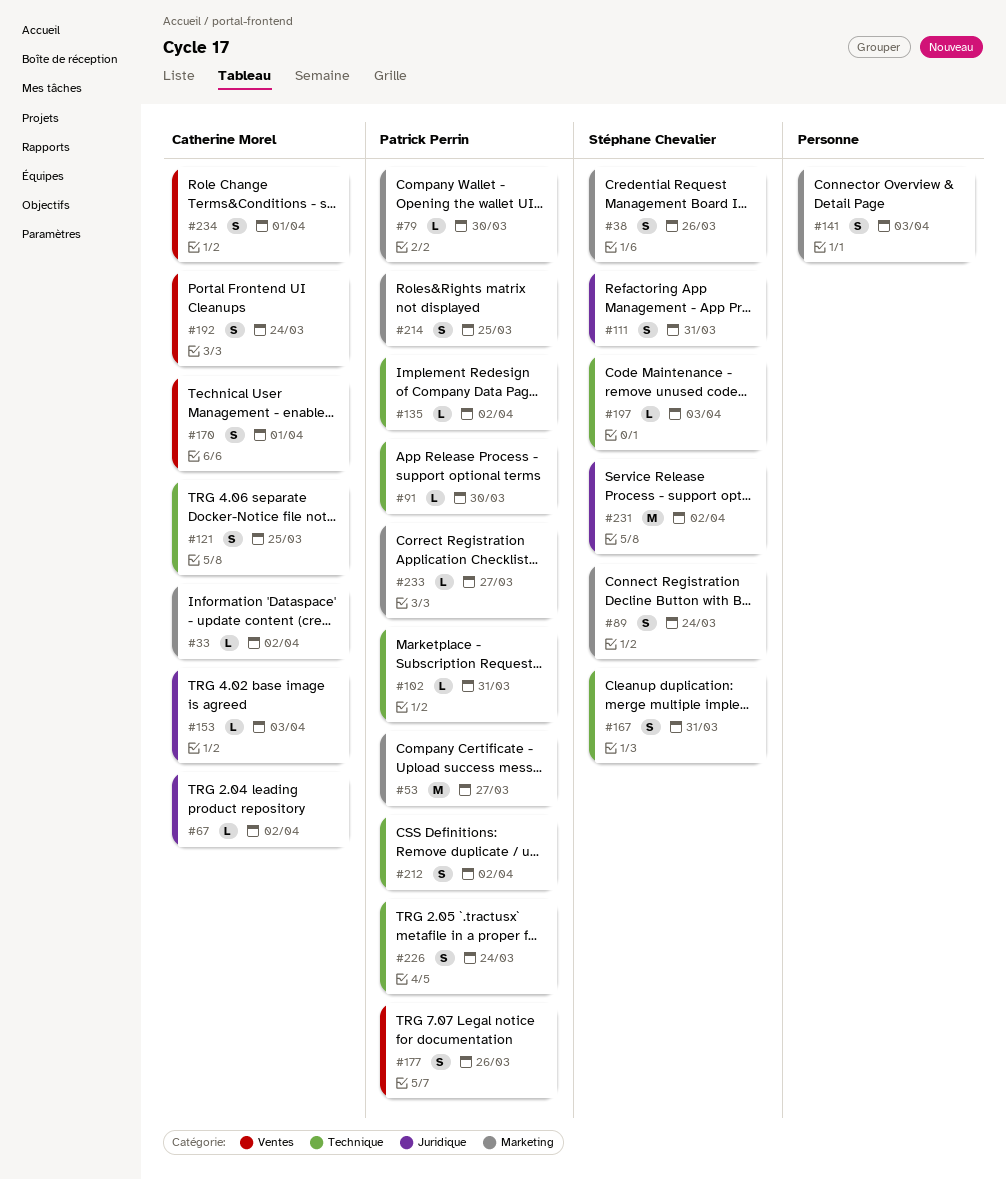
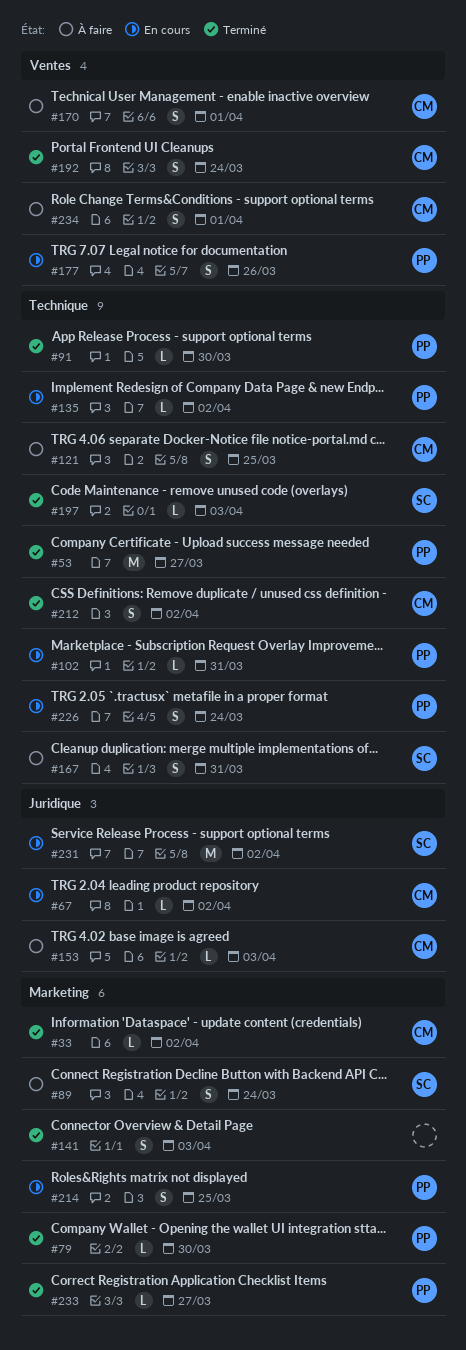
#38: present -> none
#53, label: Marketing -> Technique
#111: present -> none
#212, owner: Patrick Perrin -> Catherine Morel

